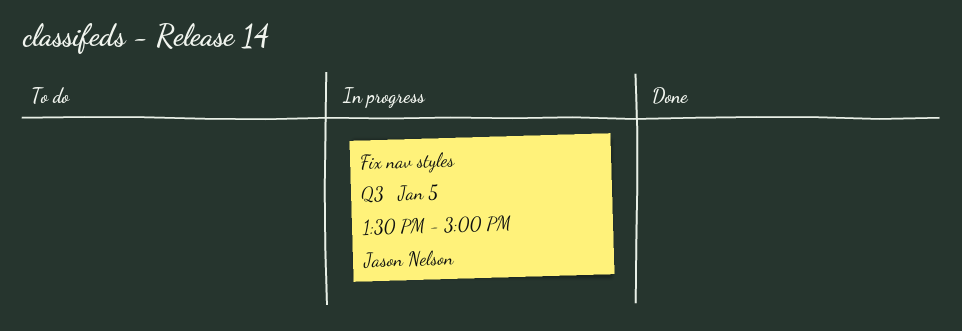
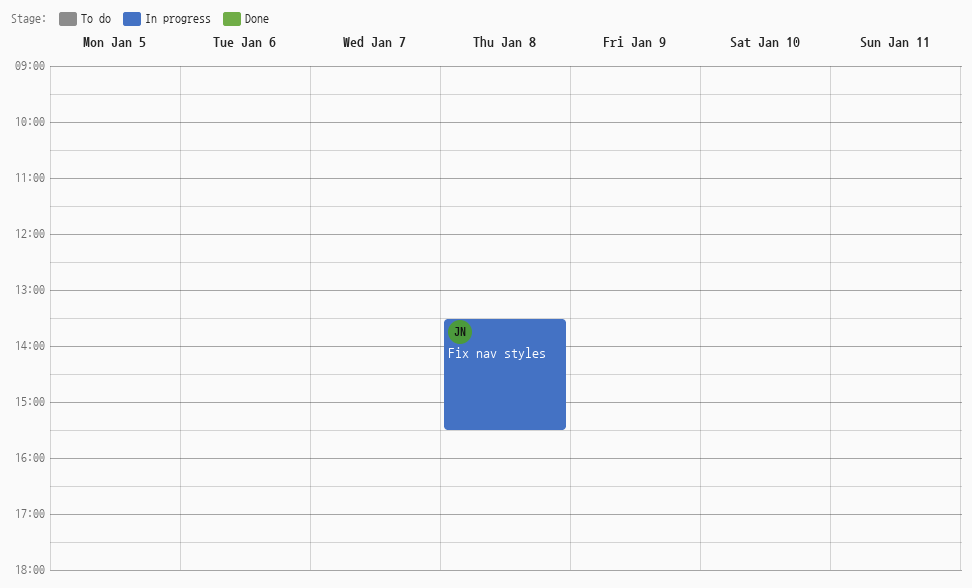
Fix nav styles, day: Jan 5 -> Jan 8
Fix nav styles, ends: 15:00 -> 15:30

